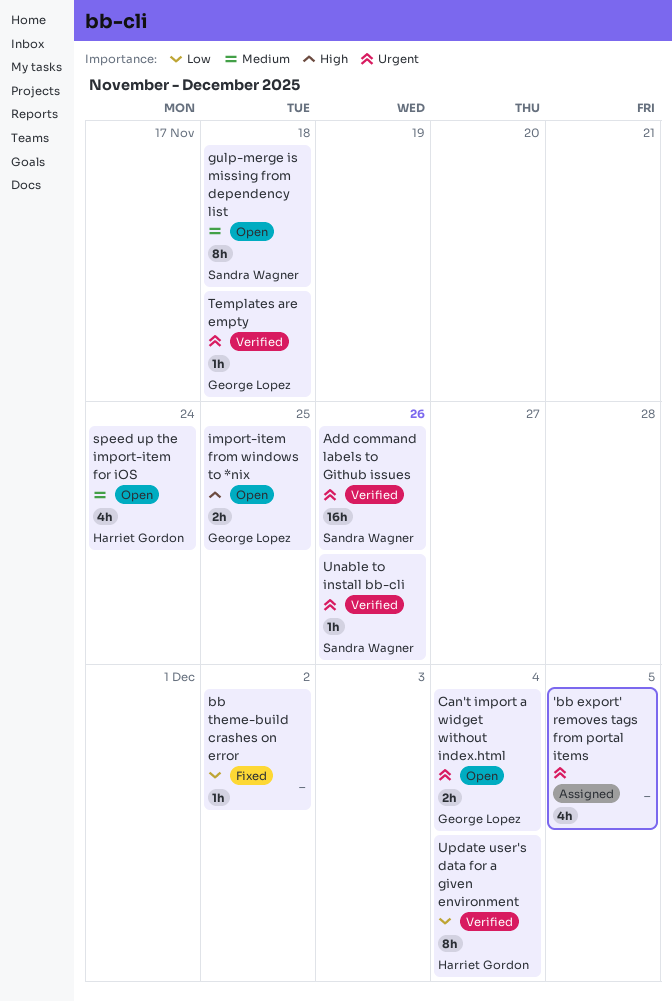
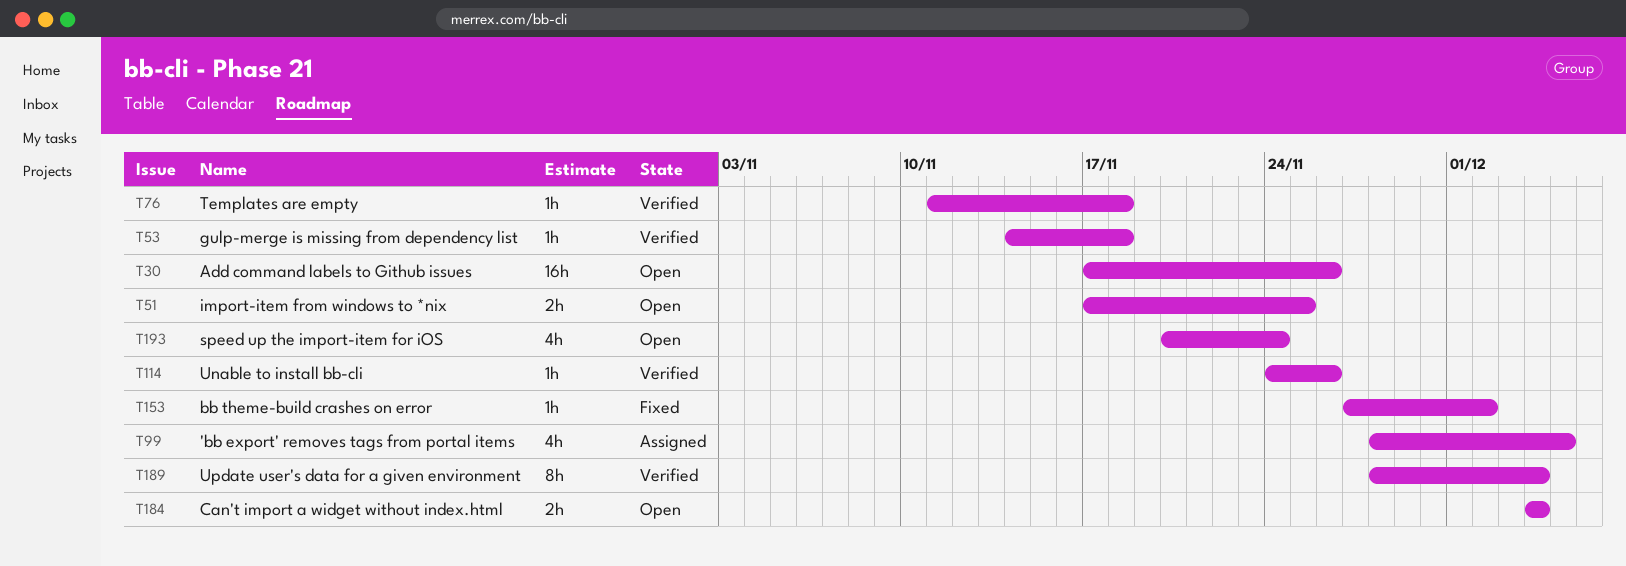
Add command labels to Github issues, status: Verified -> Open
gulp-merge is missing from dependency list, status: Open -> Verified
gulp-merge is missing from dependency list, estimate: 8h -> 1h

